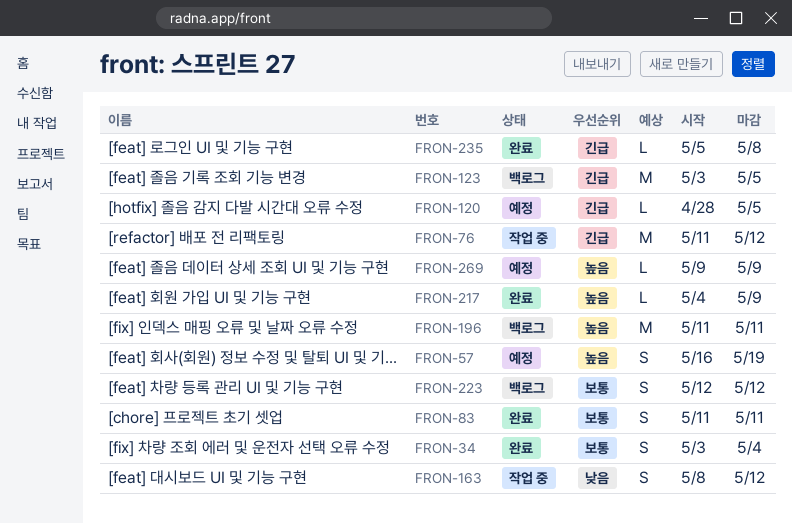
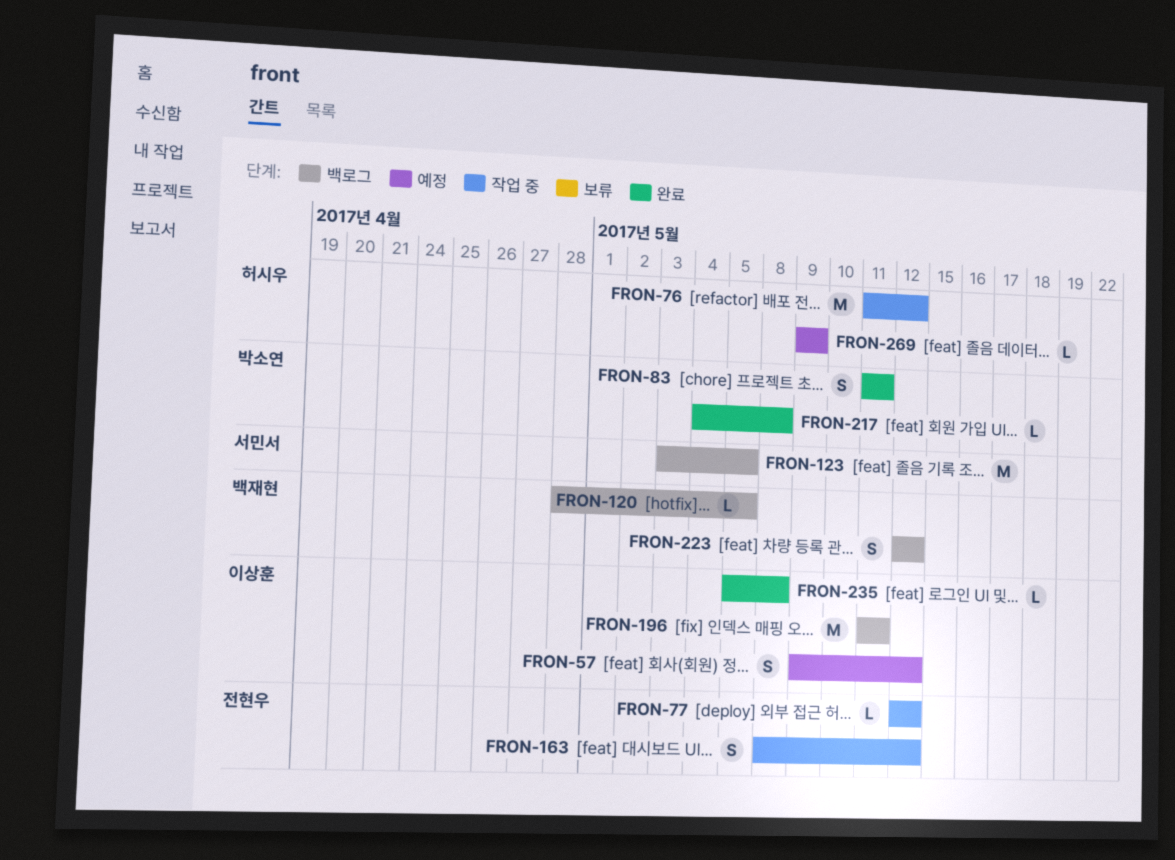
FRON-34: present -> none
FRON-57, start: May 16 -> May 9
FRON-57, due: May 19 -> May 12
FRON-77: none -> present
FRON-120, status: 예정 -> 백로그
FRON-217, due: May 9 -> May 8

